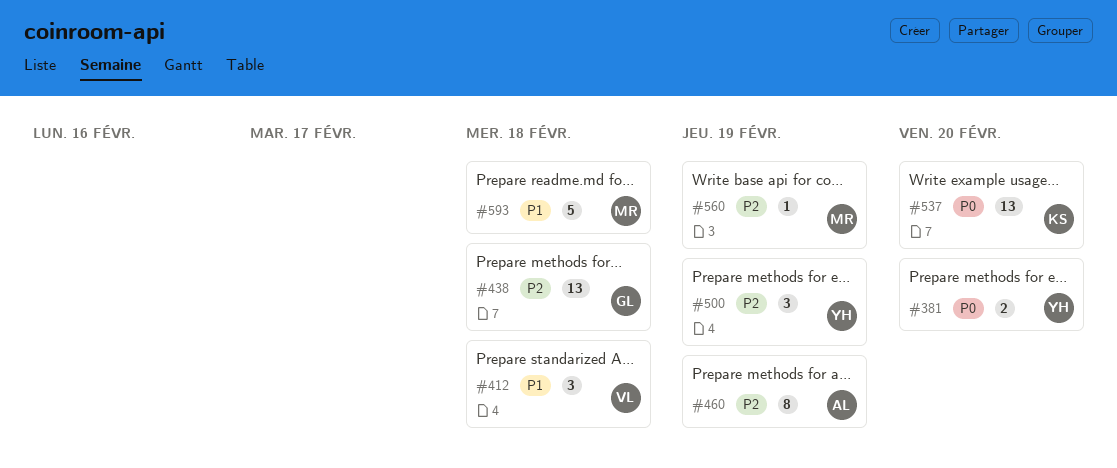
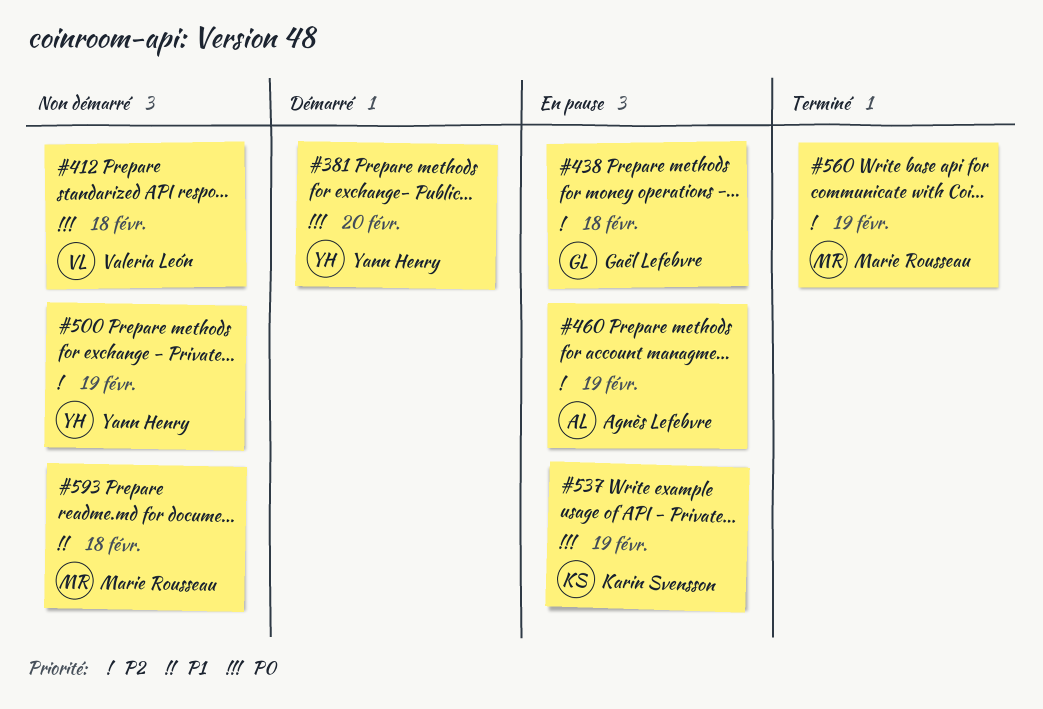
#412, priority: P1 -> P0
#537, due: Feb 20 -> Feb 19

